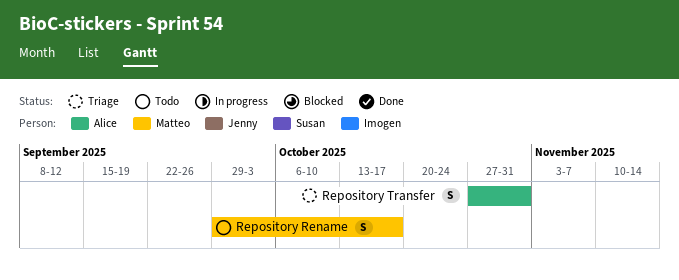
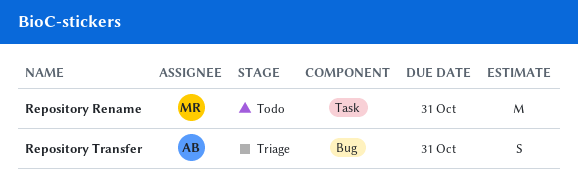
Repository Rename, estimate: S -> M
Repository Rename, due: Oct 17 -> Oct 31

